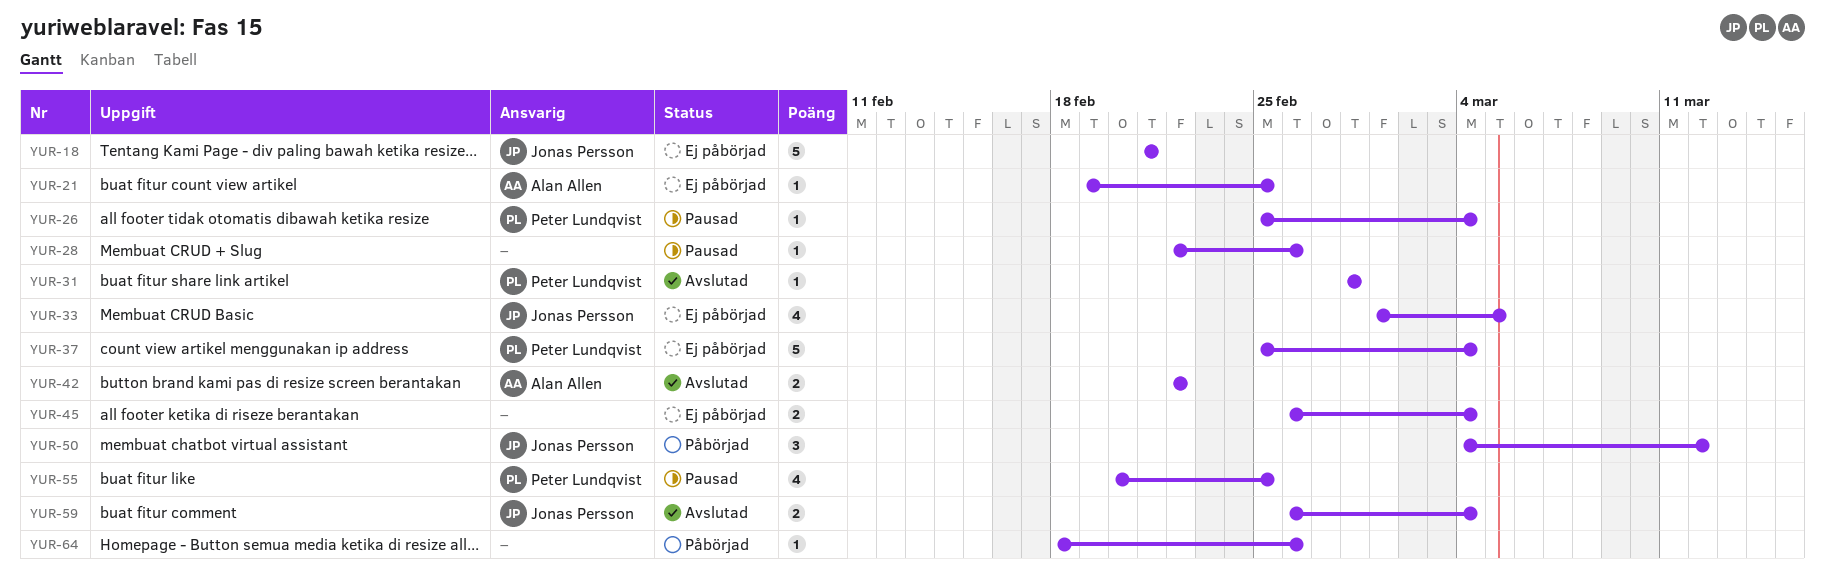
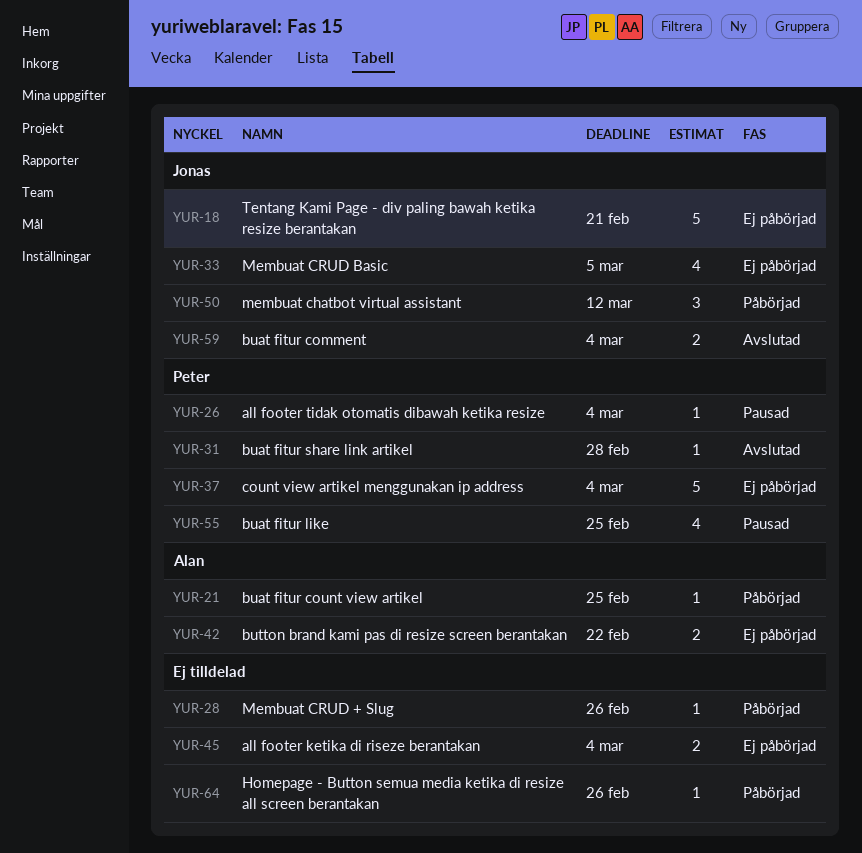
YUR-21, status: Ej påbörjad -> Påbörjad
YUR-28, status: Pausad -> Påbörjad
YUR-42, status: Avslutad -> Ej påbörjad

